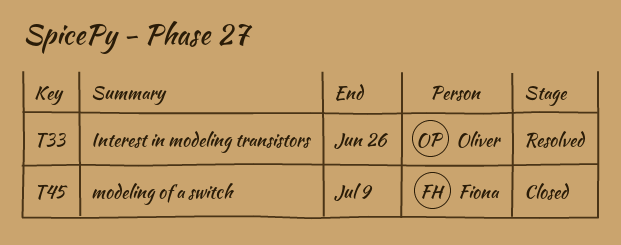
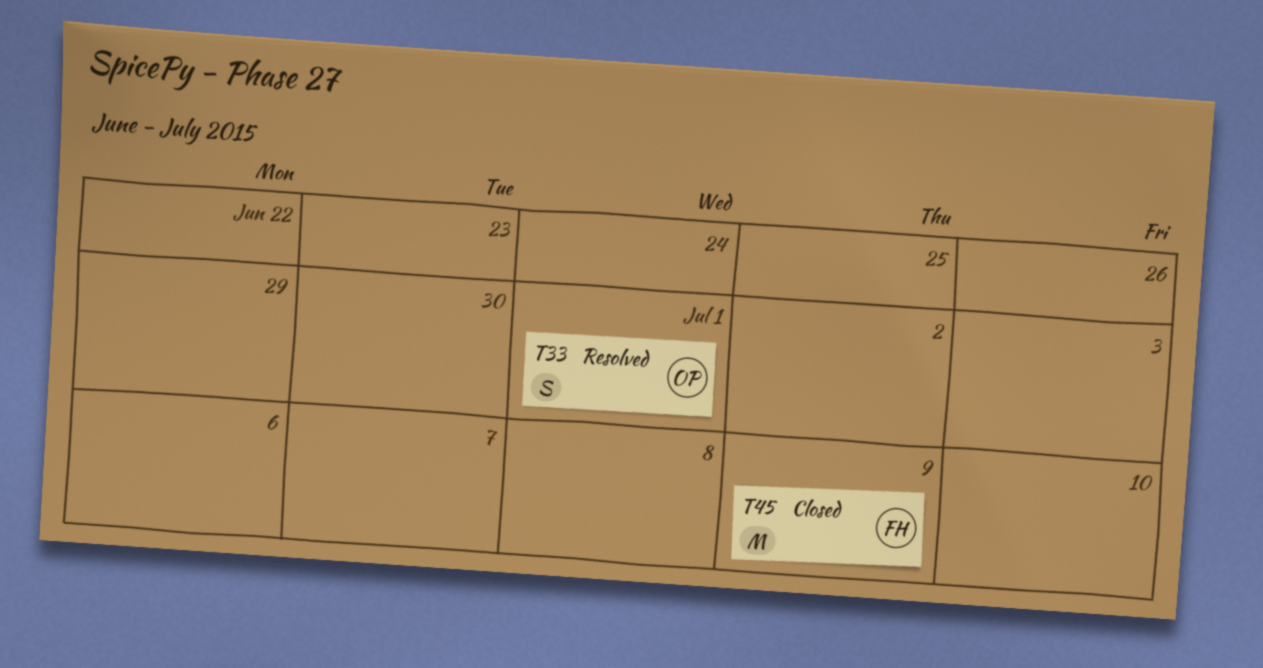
T33, due: Jun 26 -> Jul 1

